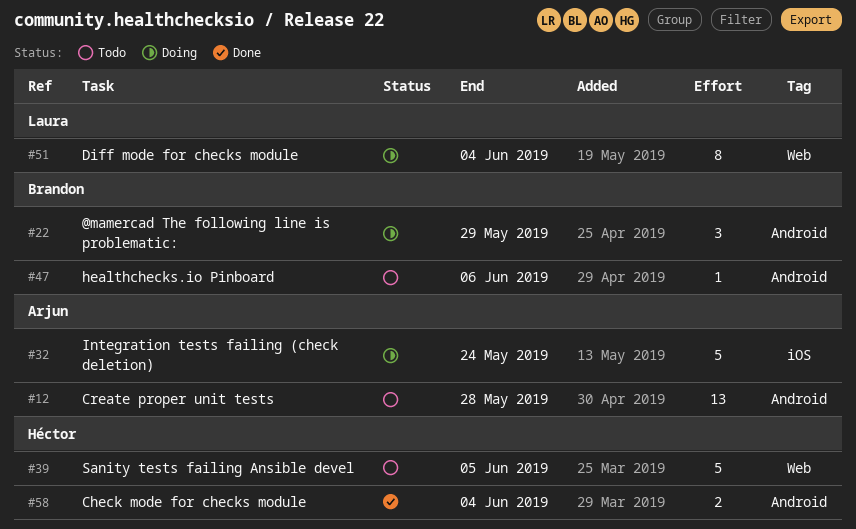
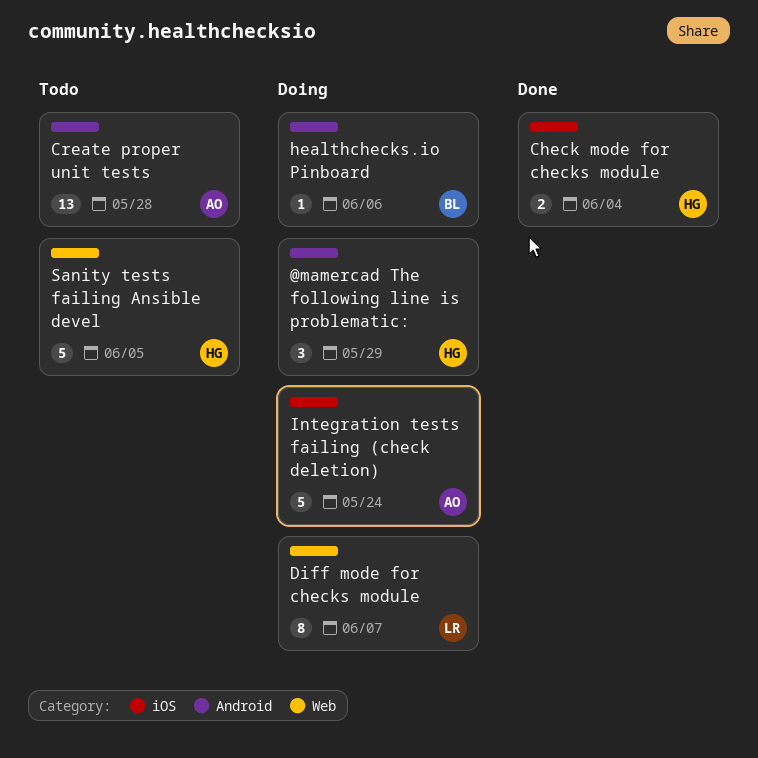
@mamercad The following line is problematic:, owner: Brandon -> Héctor
Check mode for checks module, label: Android -> iOS
Diff mode for checks module, due: Jun 4 -> Jun 7
healthchecks.io Pinboard, status: Todo -> Doing

